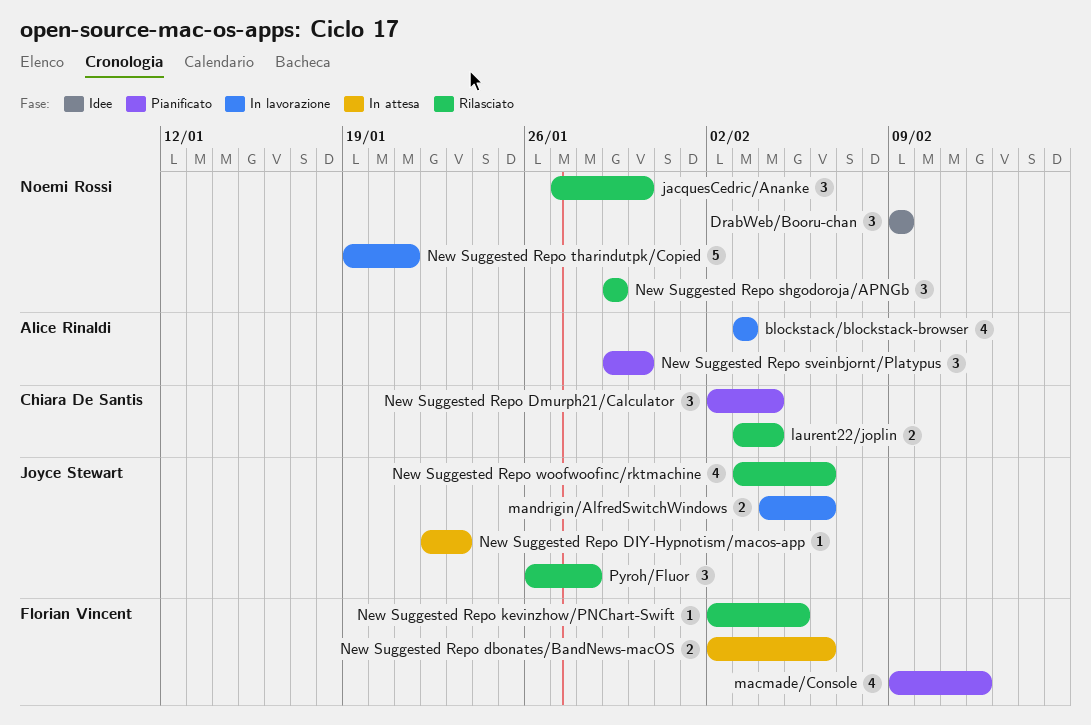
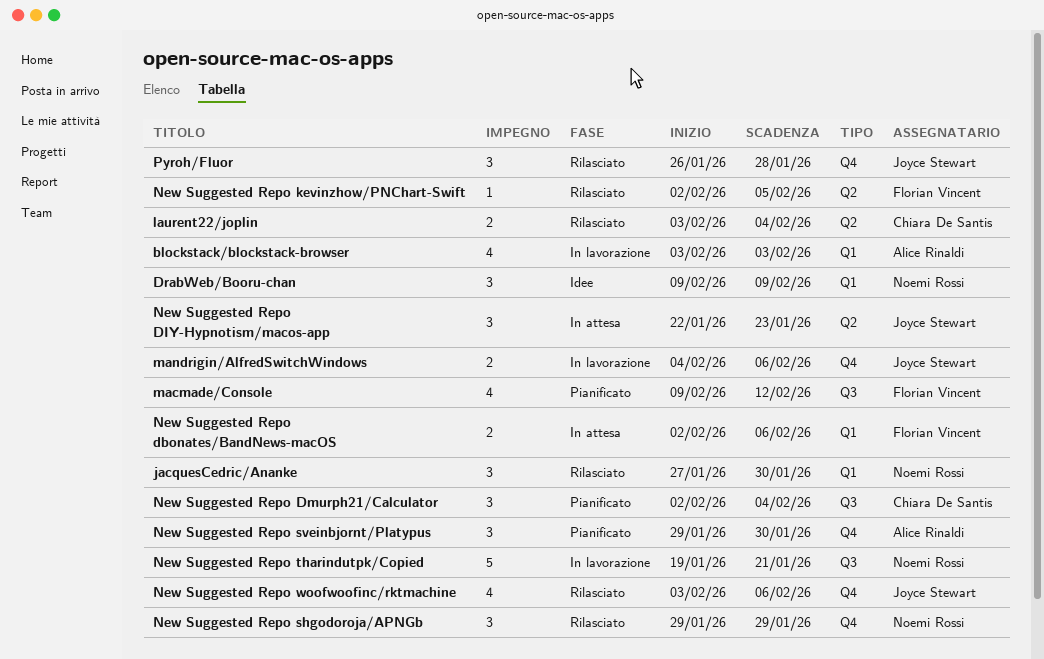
New Suggested Repo DIY-Hypnotism/macos-app, estimate: 1 -> 3

